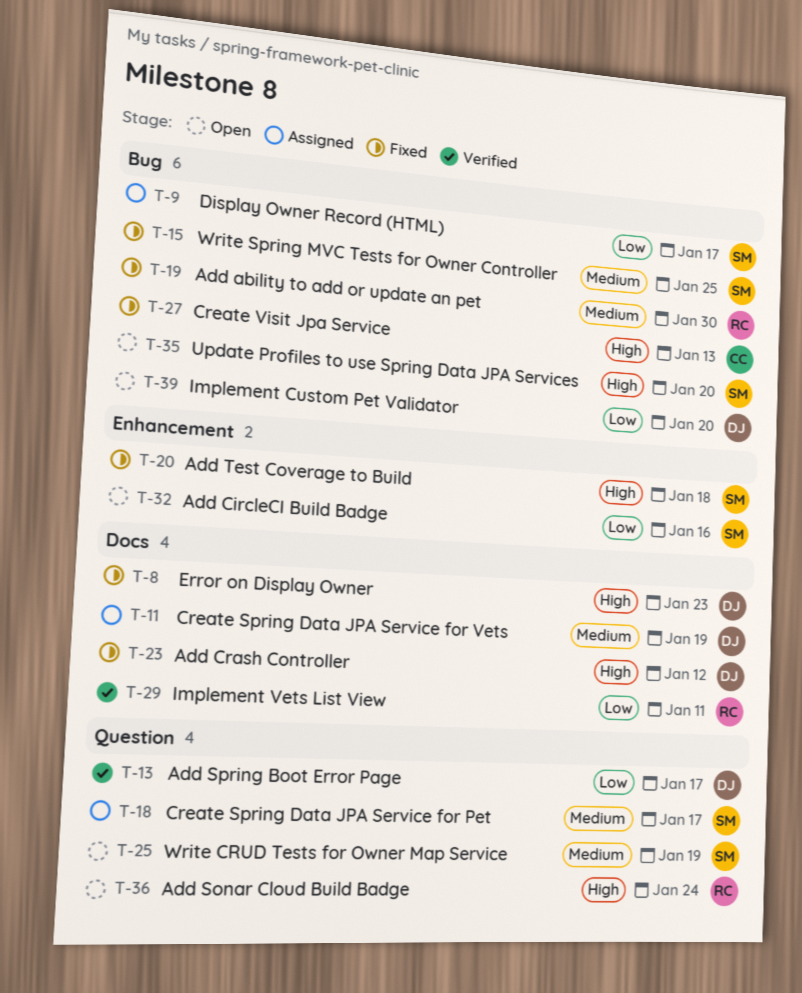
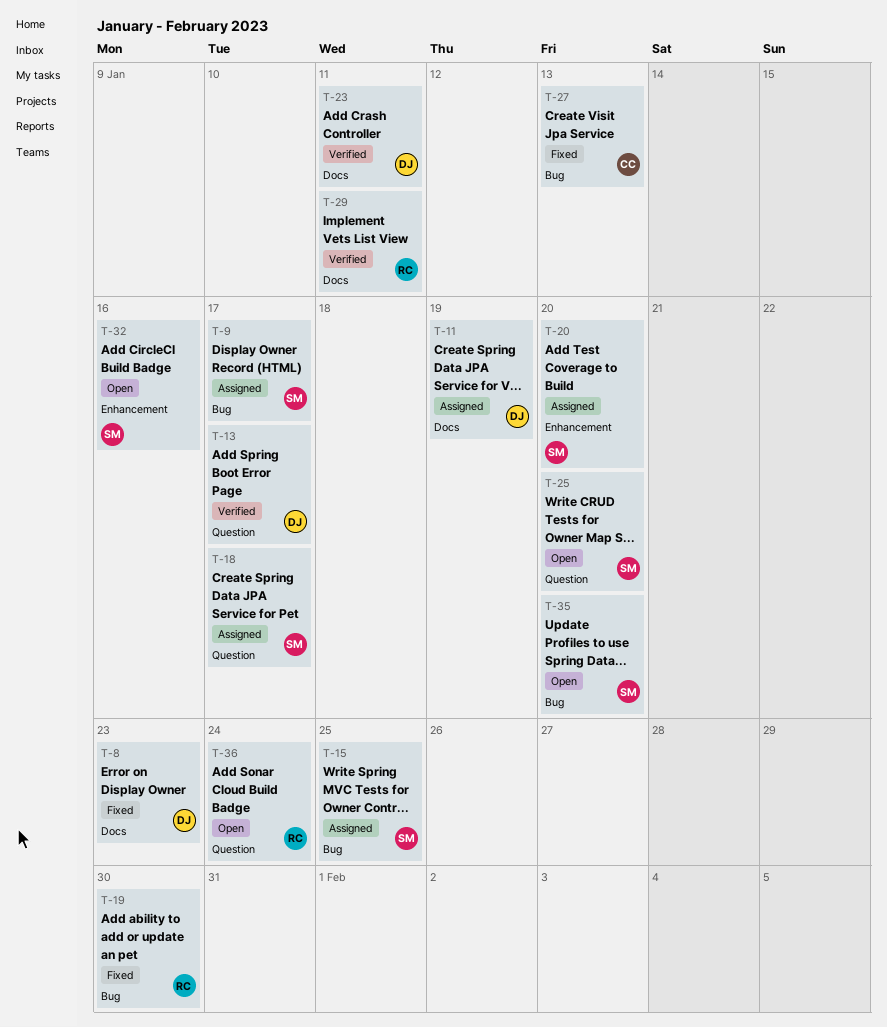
T-15, status: Fixed -> Assigned
T-20, status: Fixed -> Assigned
T-20, due: Jan 18 -> Jan 20
T-23, status: Fixed -> Verified
T-23, due: Jan 12 -> Jan 11
T-25, due: Jan 19 -> Jan 20
T-39: present -> none

